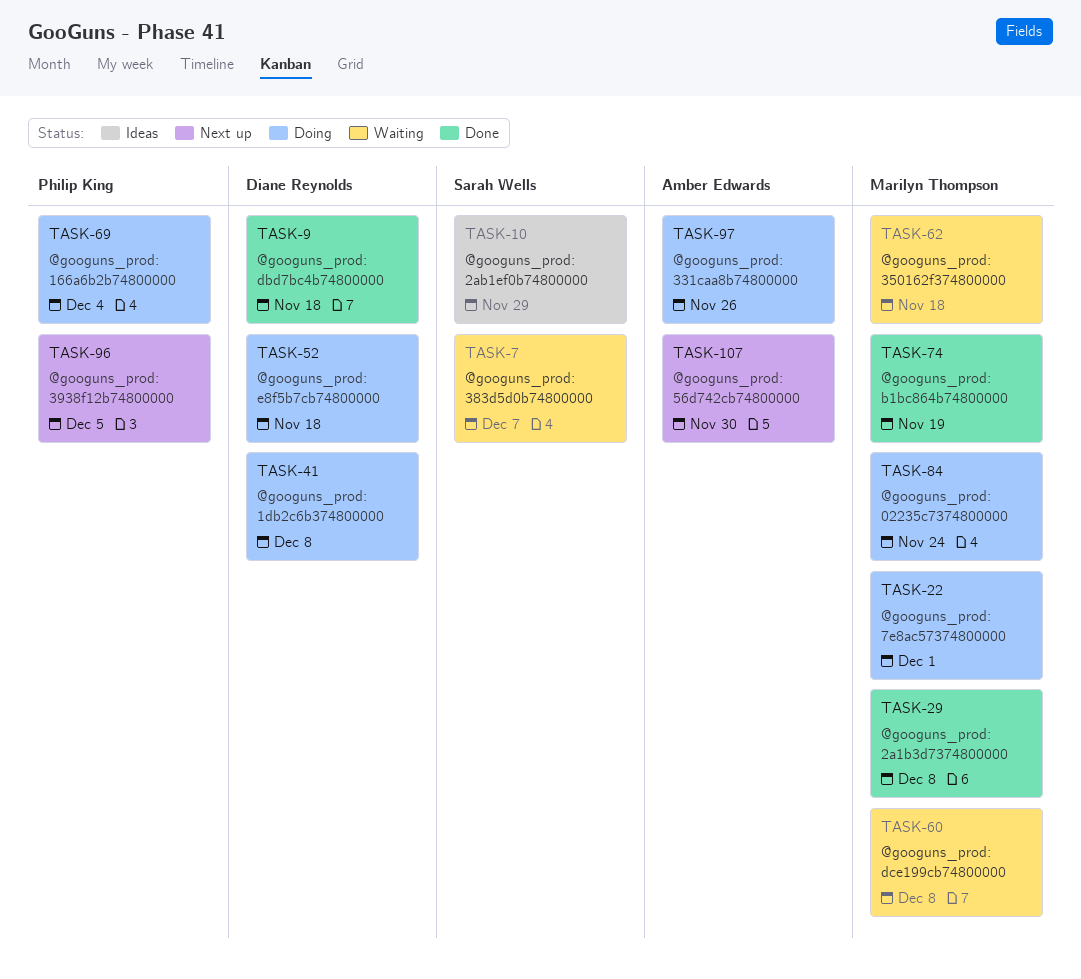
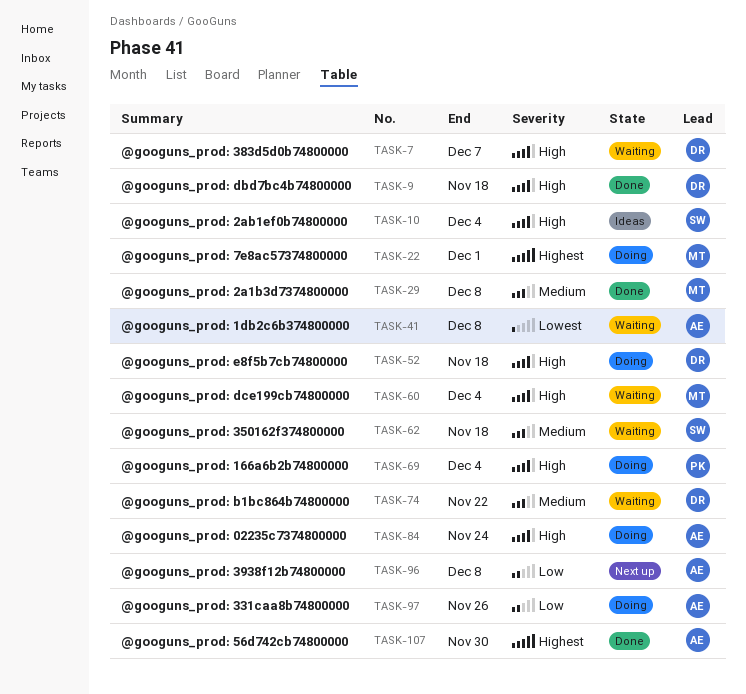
TASK-7, owner: Sarah Wells -> Diane Reynolds
TASK-10, due: Nov 29 -> Dec 4
TASK-41, status: Doing -> Waiting
TASK-41, owner: Diane Reynolds -> Amber Edwards
TASK-60, due: Dec 8 -> Dec 4
TASK-62, owner: Marilyn Thompson -> Sarah Wells
TASK-74, status: Done -> Waiting
TASK-74, owner: Marilyn Thompson -> Diane Reynolds
TASK-74, due: Nov 19 -> Nov 22
TASK-84, owner: Marilyn Thompson -> Amber Edwards
TASK-96, owner: Philip King -> Amber Edwards
TASK-96, due: Dec 5 -> Dec 8
TASK-107, status: Next up -> Done

